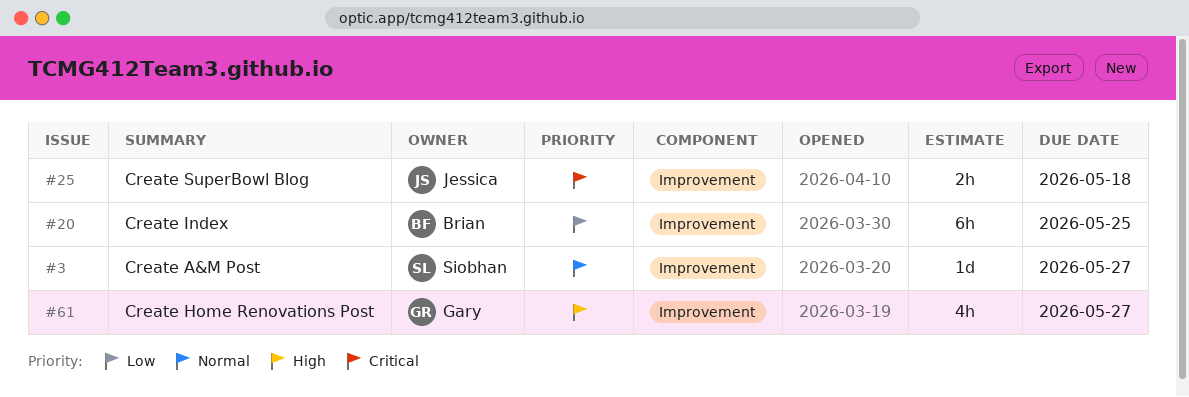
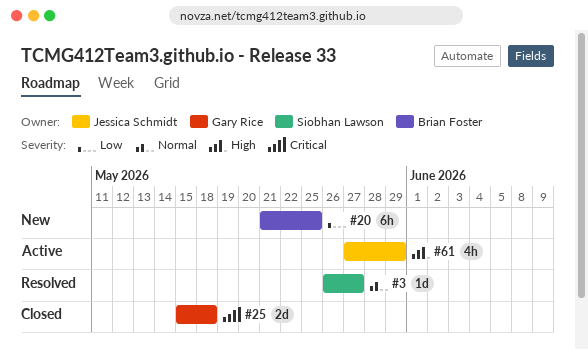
#25, owner: Jessica Schmidt -> Gary Rice
#25, estimate: 2h -> 2d
#61, owner: Gary Rice -> Jessica Schmidt
#61, due: May 27 -> May 29

